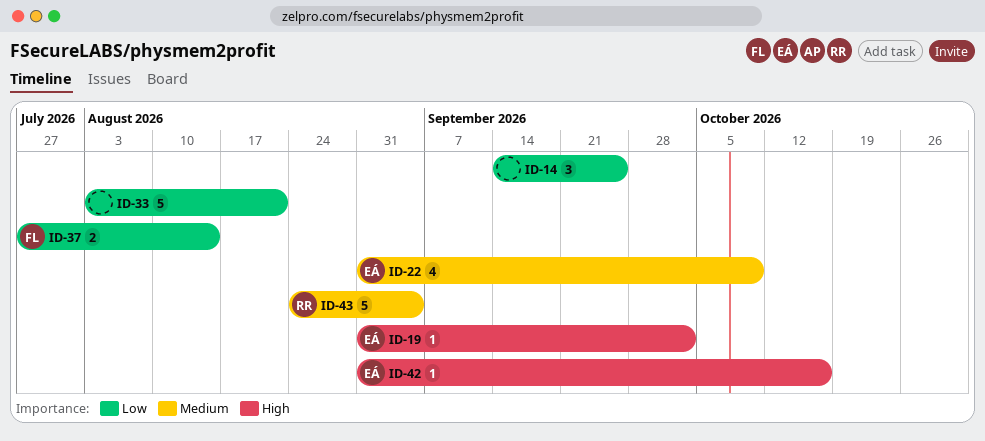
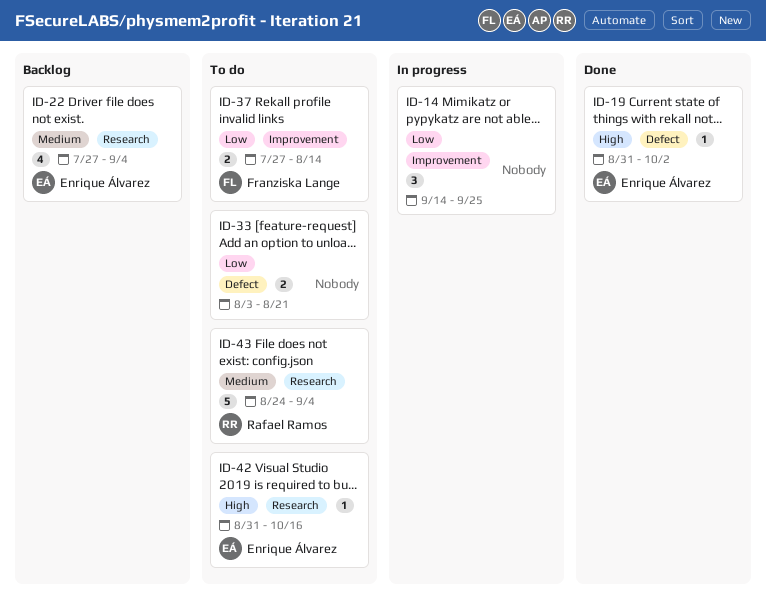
ID-22, start: Aug 31 -> Jul 27
ID-22, due: Oct 9 -> Sep 4
ID-33, estimate: 5 -> 2

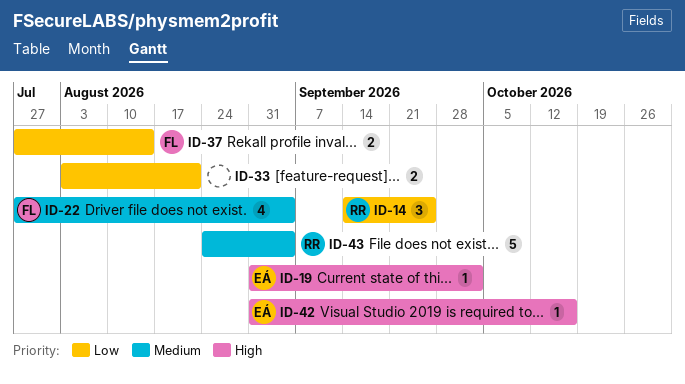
ID-14, owner: none -> Rafael Ramos
ID-22, owner: Enrique Álvarez -> Franziska Lange

